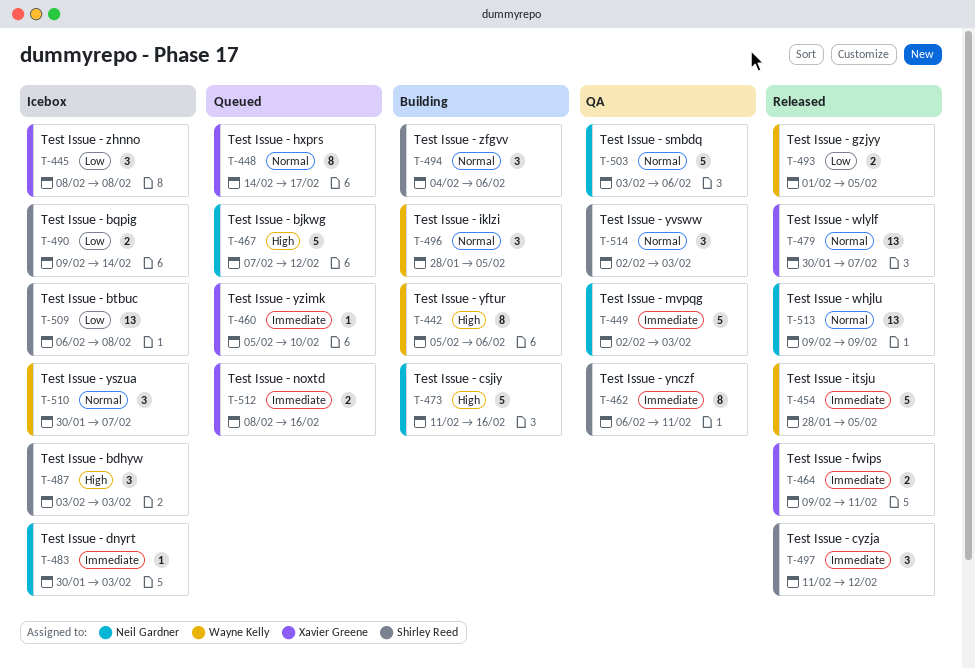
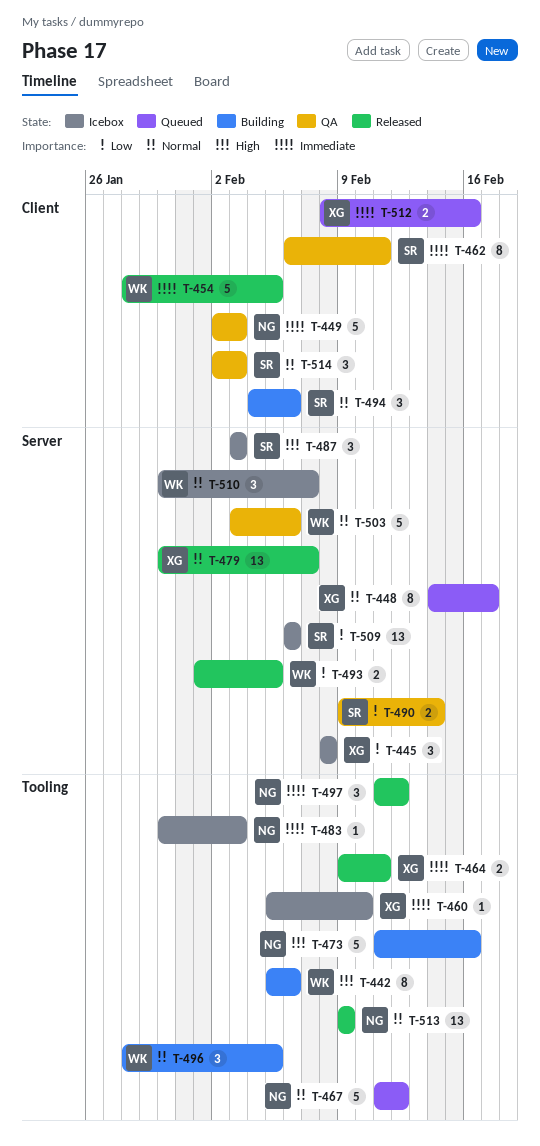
T-460, status: Queued -> Icebox
T-467, priority: High -> Normal
T-467, start: Feb 7 -> Feb 11
T-490, status: Icebox -> QA
T-497, owner: Shirley Reed -> Neil Gardner
T-503, owner: Neil Gardner -> Wayne Kelly
T-509, due: Feb 8 -> Feb 6

